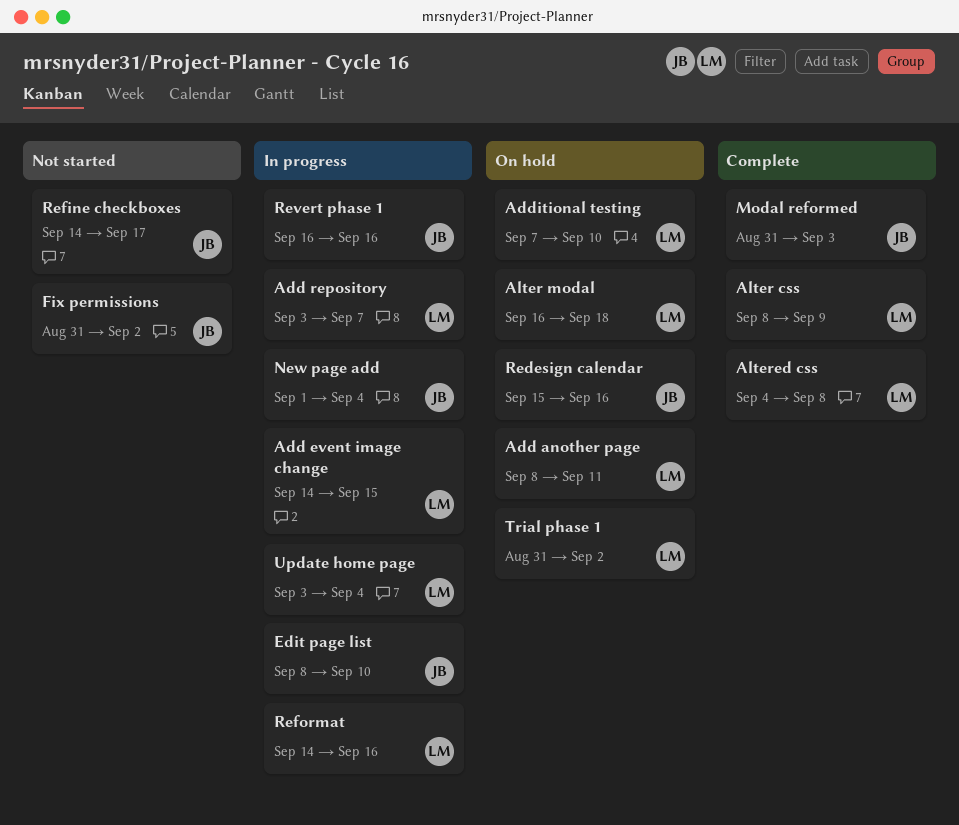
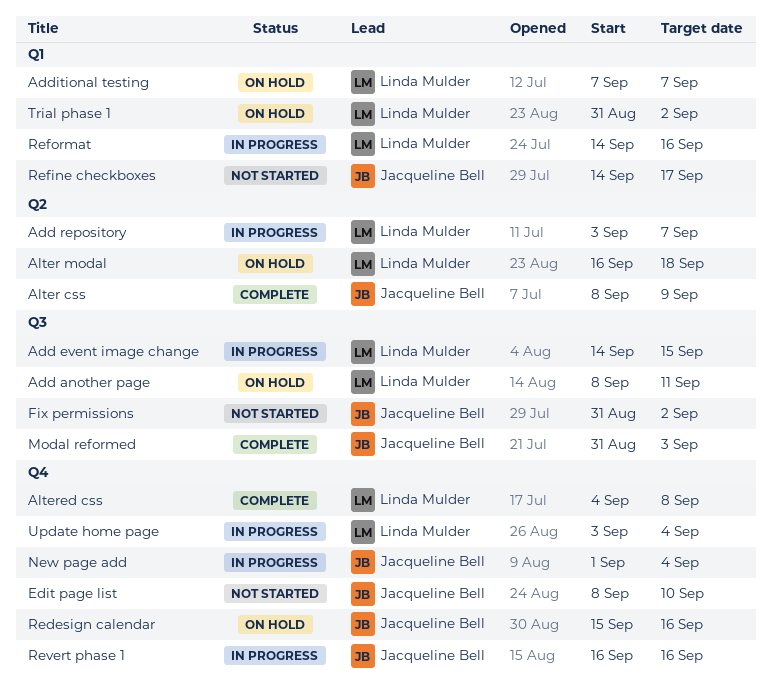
Additional testing, due: Sep 10 -> Sep 7
Alter css, owner: Linda Mulder -> Jacqueline Bell
Edit page list, status: In progress -> Not started

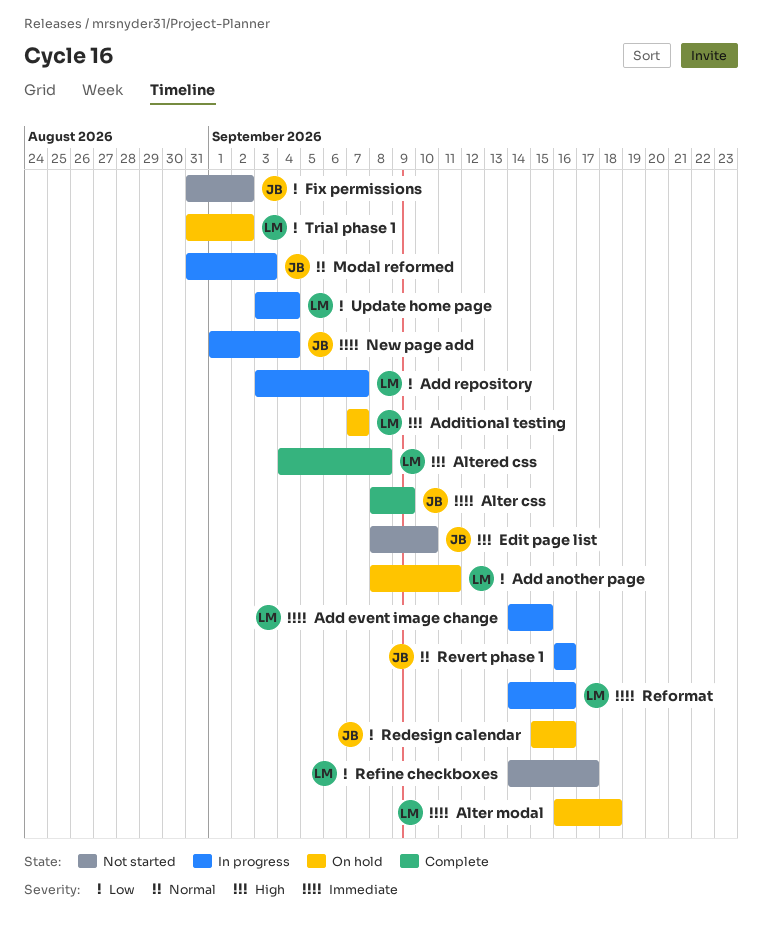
Modal reformed, status: Complete -> In progress
Refine checkboxes, owner: Jacqueline Bell -> Linda Mulder

